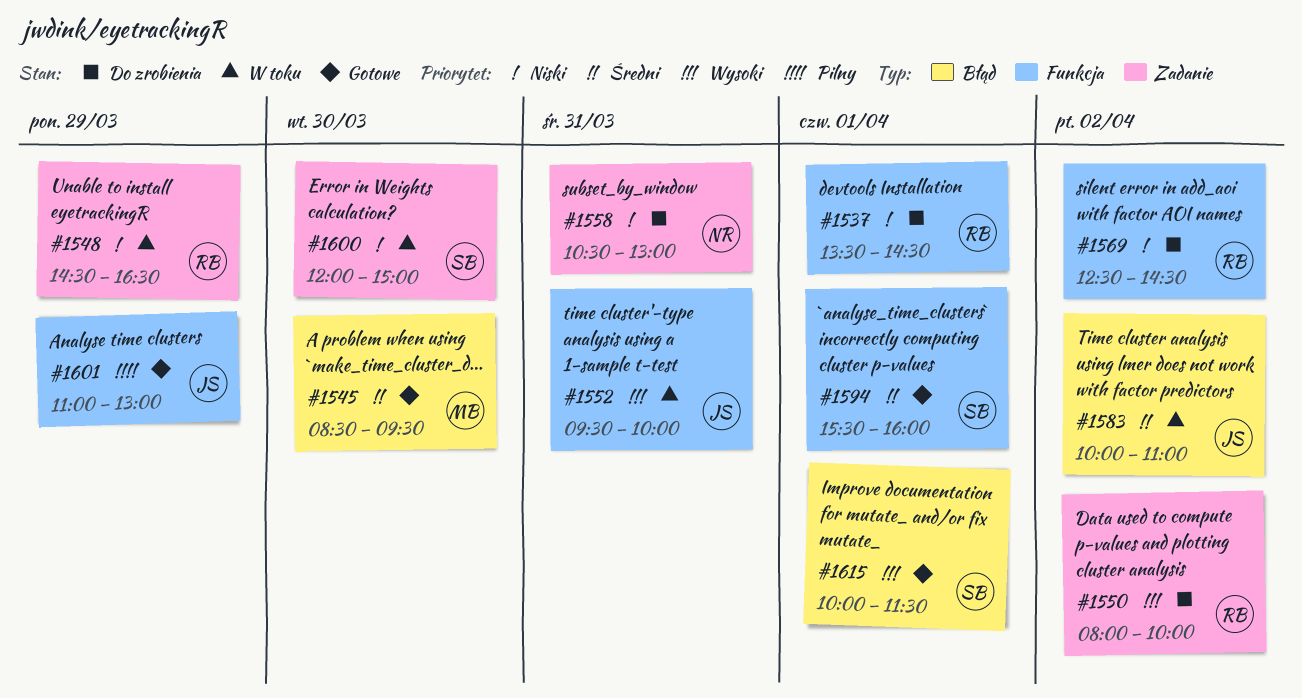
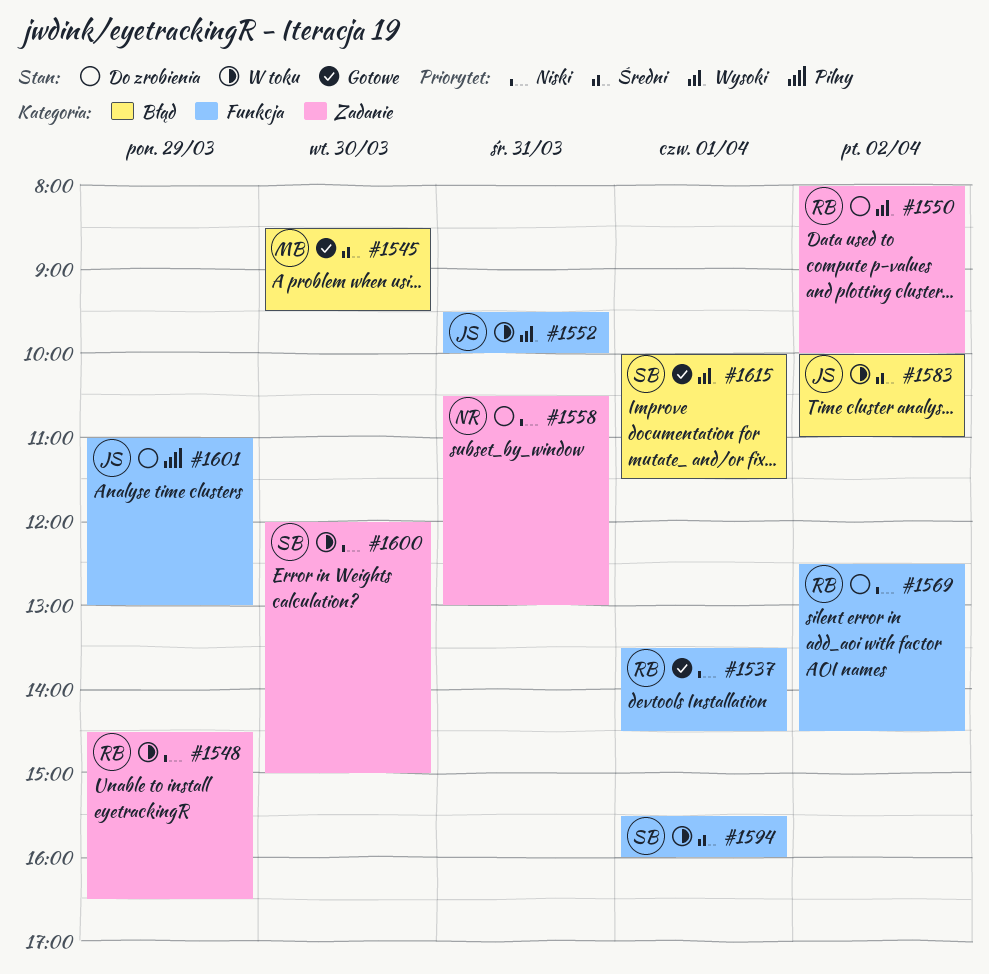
#1537, status: Do zrobienia -> Gotowe
#1594, status: Gotowe -> W toku
#1601, status: Gotowe -> Do zrobienia

